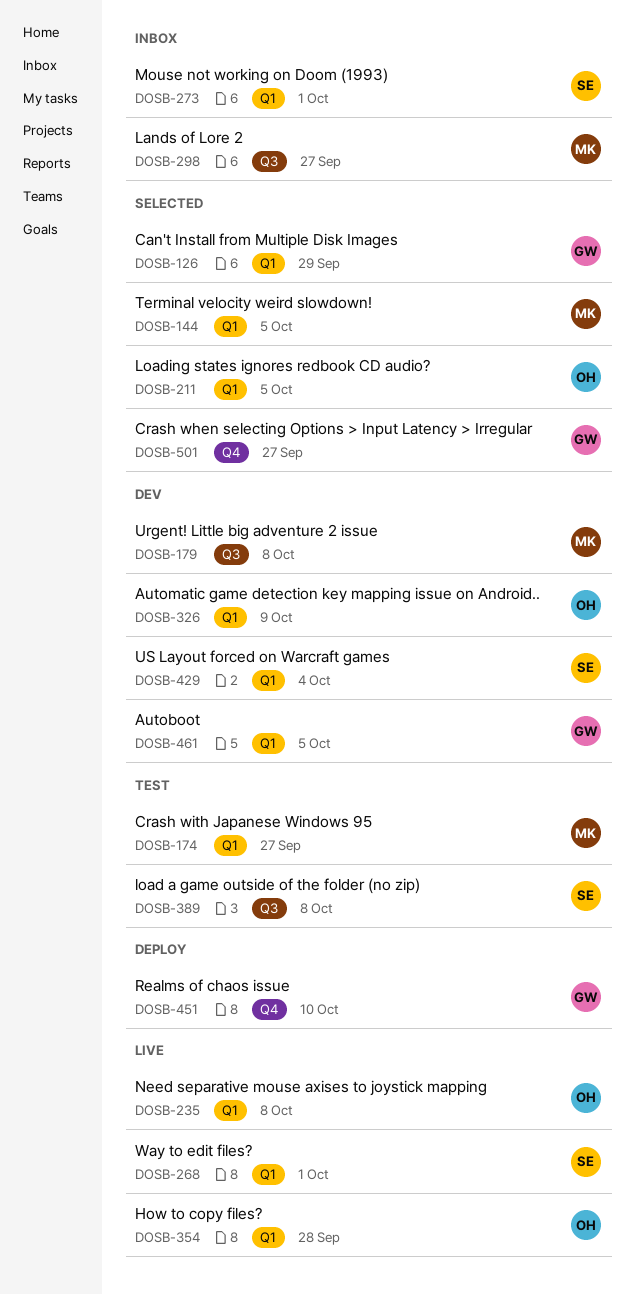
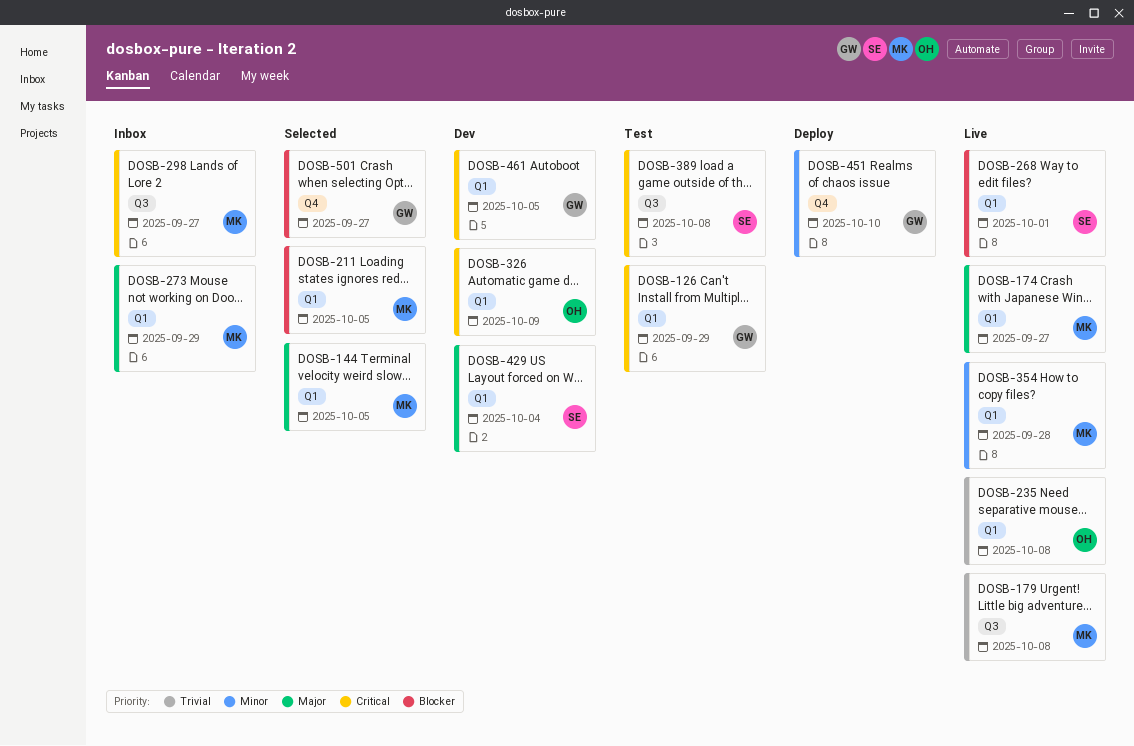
DOSB-126, status: Selected -> Test
DOSB-174, status: Test -> Live
DOSB-179, status: Dev -> Live
DOSB-211, owner: OH -> MK
DOSB-273, owner: SE -> MK
DOSB-273, due: Oct 1 -> Sep 29
DOSB-354, owner: OH -> MK

